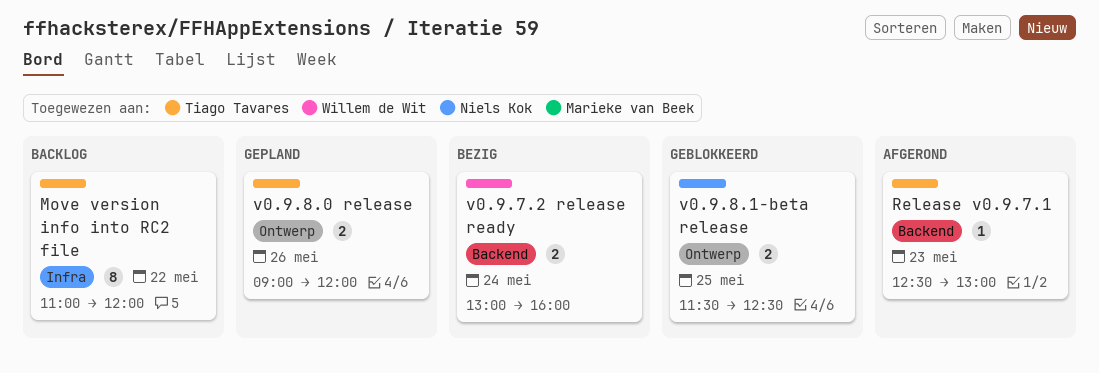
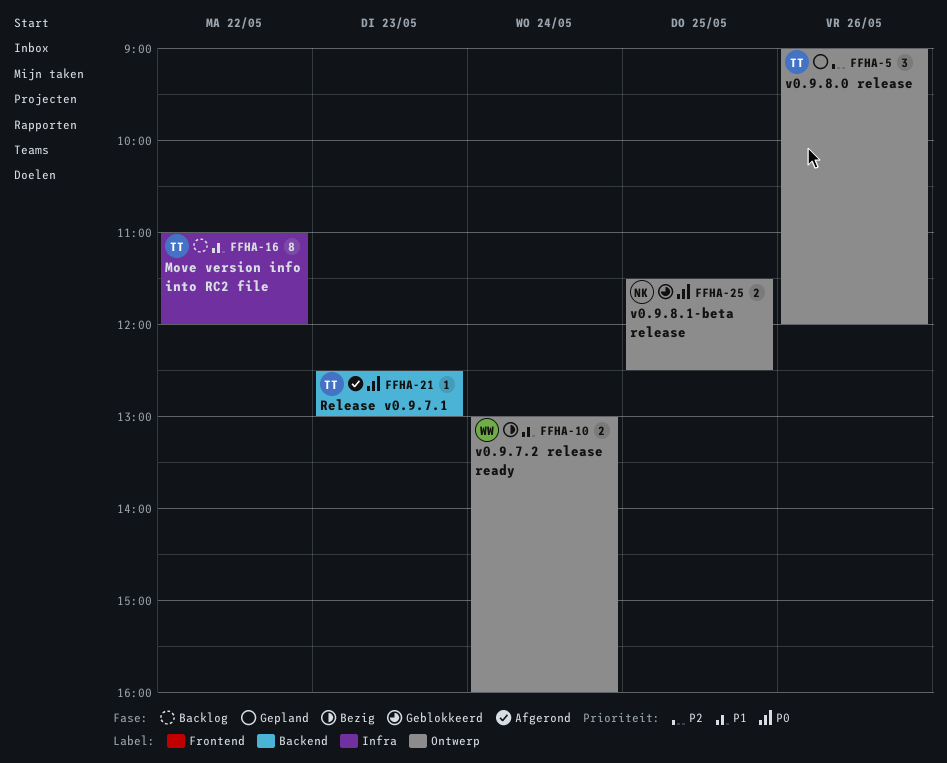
v0.9.7.2 release ready, label: Backend -> Ontwerp
v0.9.8.0 release, estimate: 2 -> 3

